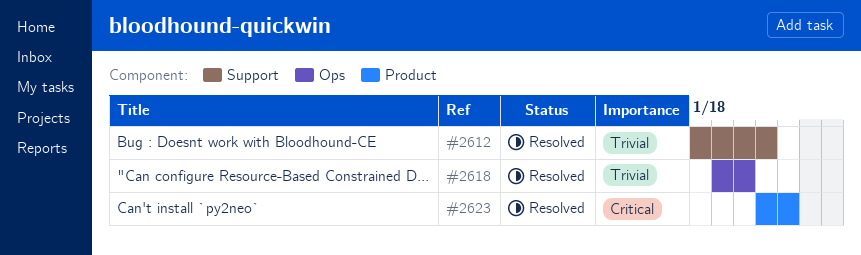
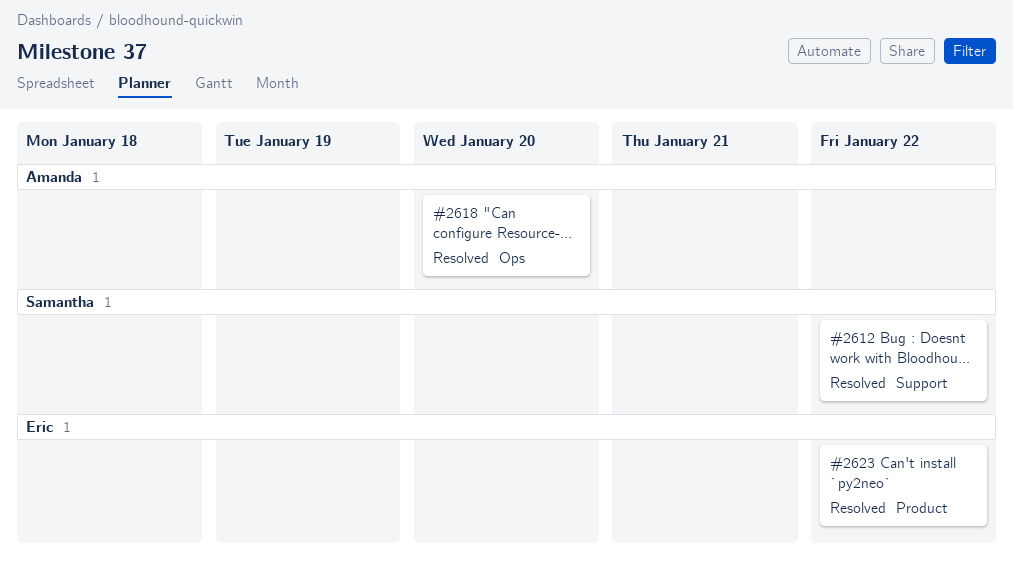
#2612, due: Jan 21 -> Jan 22

